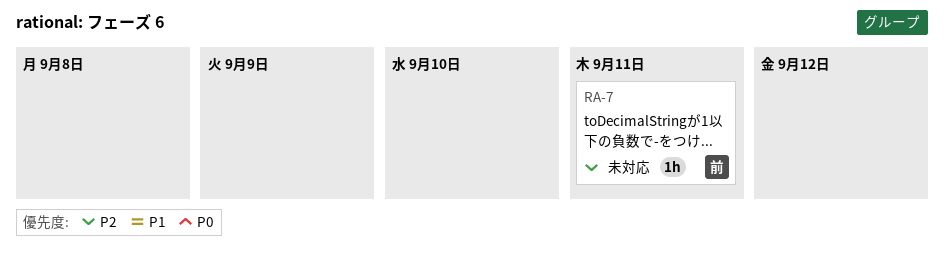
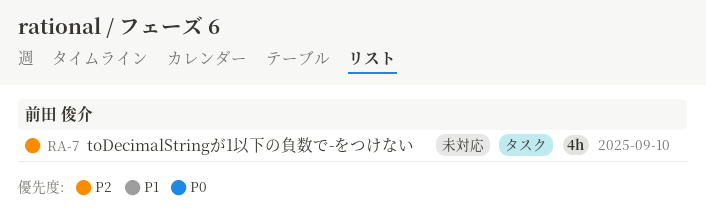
RA-7, estimate: 1h -> 4h
RA-7, due: Sep 11 -> Sep 10

